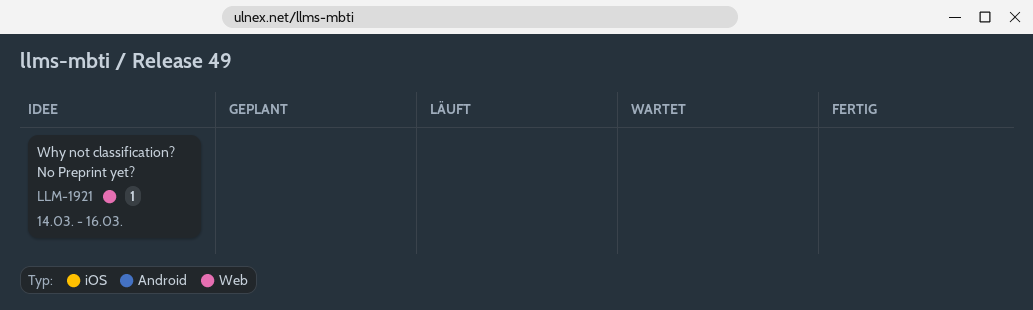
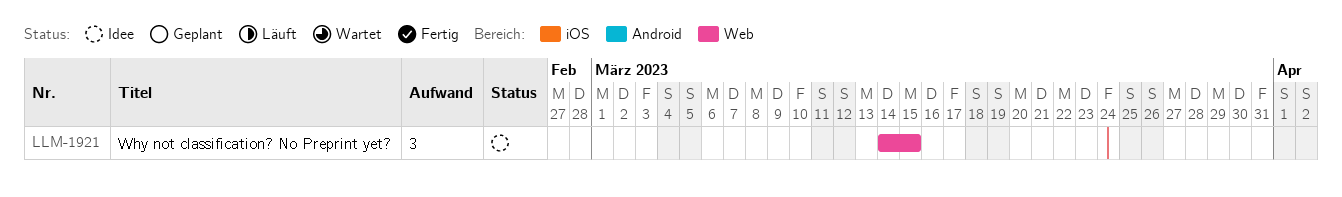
LLM-1921, estimate: 1 -> 3
LLM-1921, due: Mar 16 -> Mar 15

